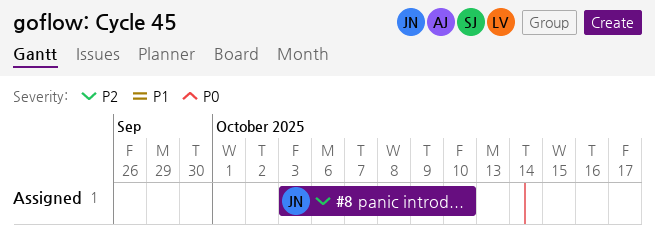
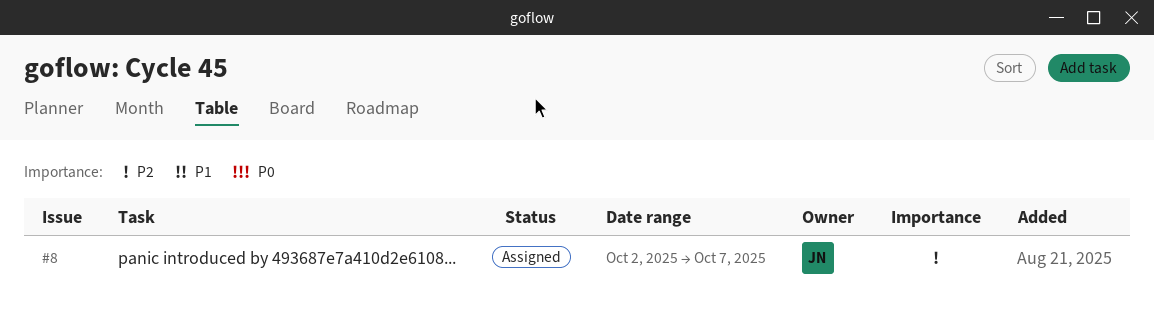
#8, start: Oct 3 -> Oct 2
#8, due: Oct 10 -> Oct 7

